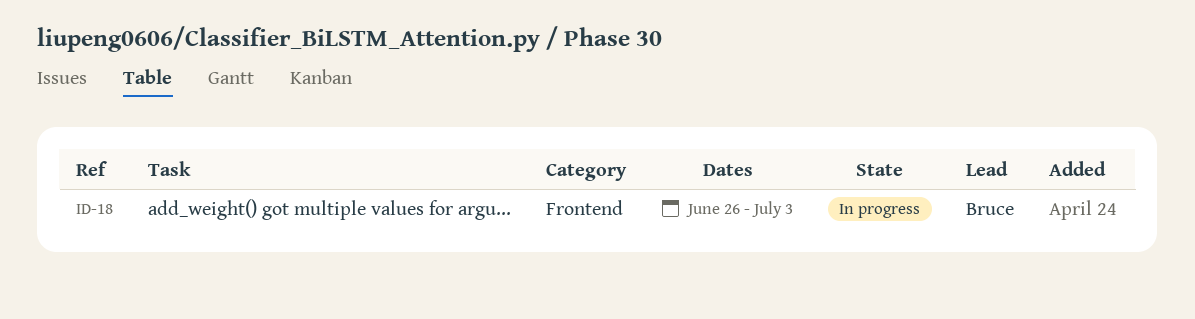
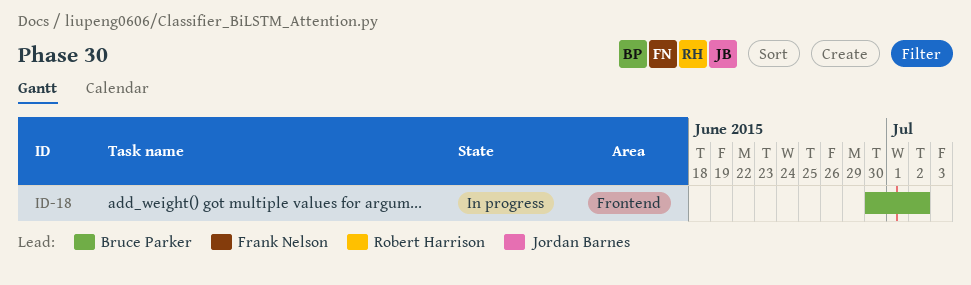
ID-18, start: Jun 26 -> Jun 30
ID-18, due: Jul 3 -> Jul 2

